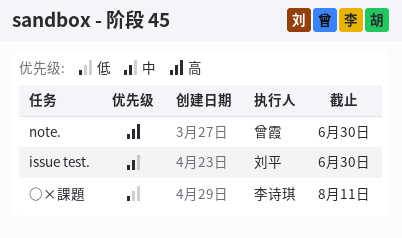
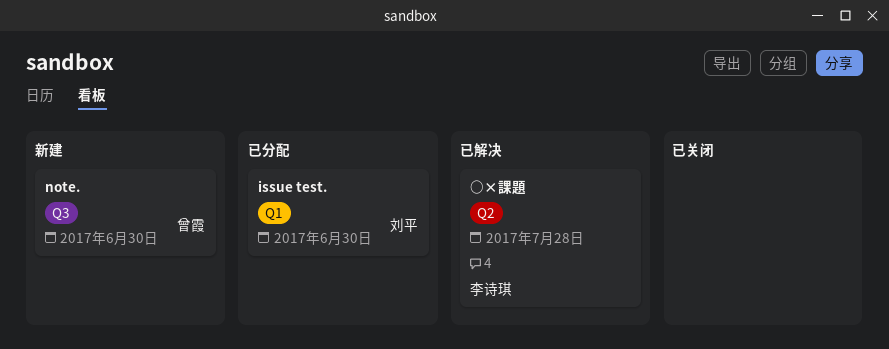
○×課題, due: Aug 11 -> Jul 28

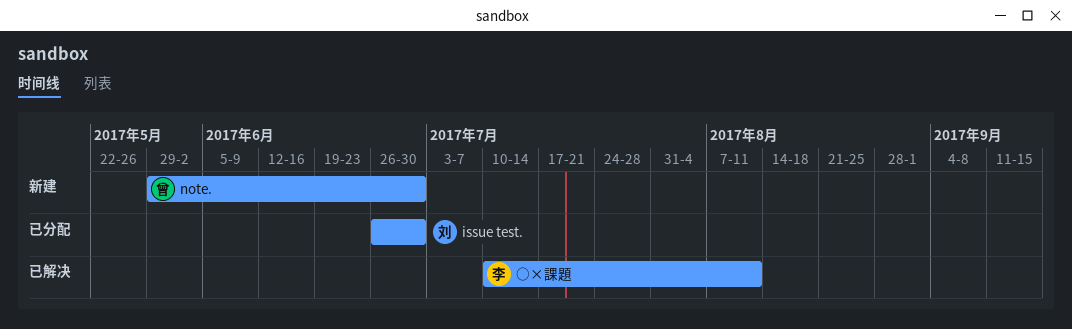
○×課題, due: Jul 28 -> Aug 11

